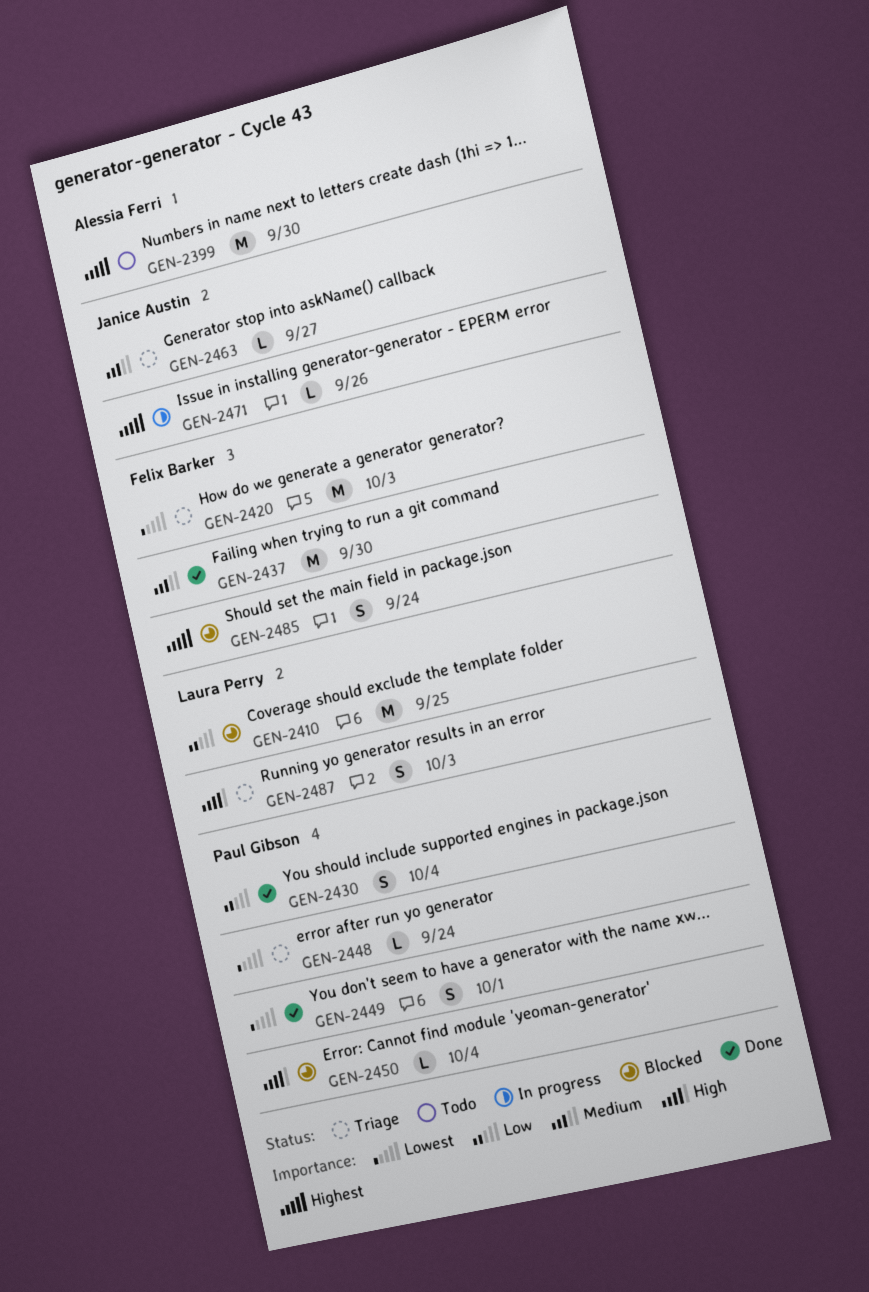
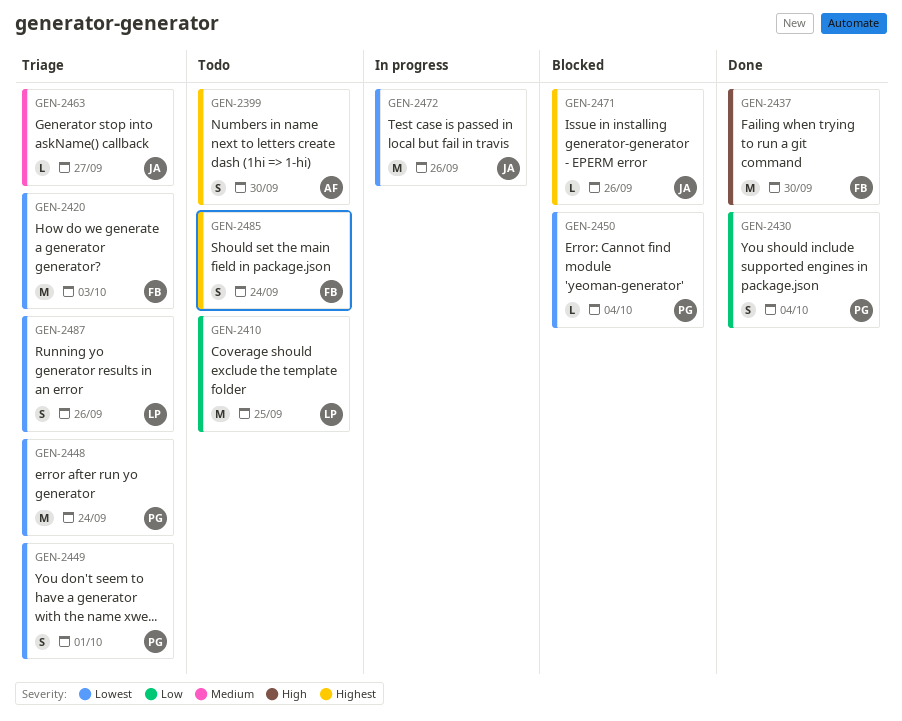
GEN-2399, estimate: M -> S
GEN-2410, status: Blocked -> Todo
GEN-2437, priority: Medium -> High
GEN-2448, estimate: L -> M
GEN-2449, status: Done -> Triage
GEN-2450, priority: High -> Lowest
GEN-2471, status: In progress -> Blocked
GEN-2472: none -> present
GEN-2485, status: Blocked -> Todo
GEN-2487, priority: High -> Lowest
GEN-2487, due: Oct 3 -> Sep 26

